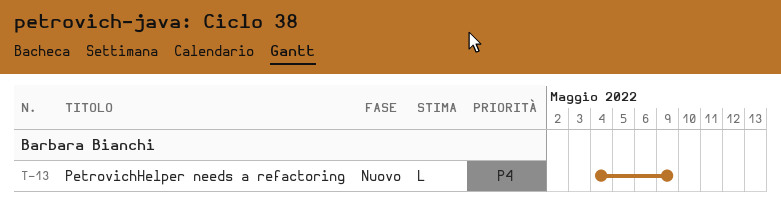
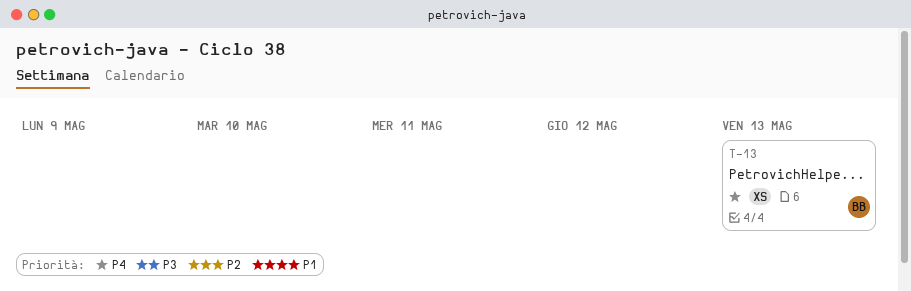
T-13, estimate: L -> XS
T-13, due: May 9 -> May 13

